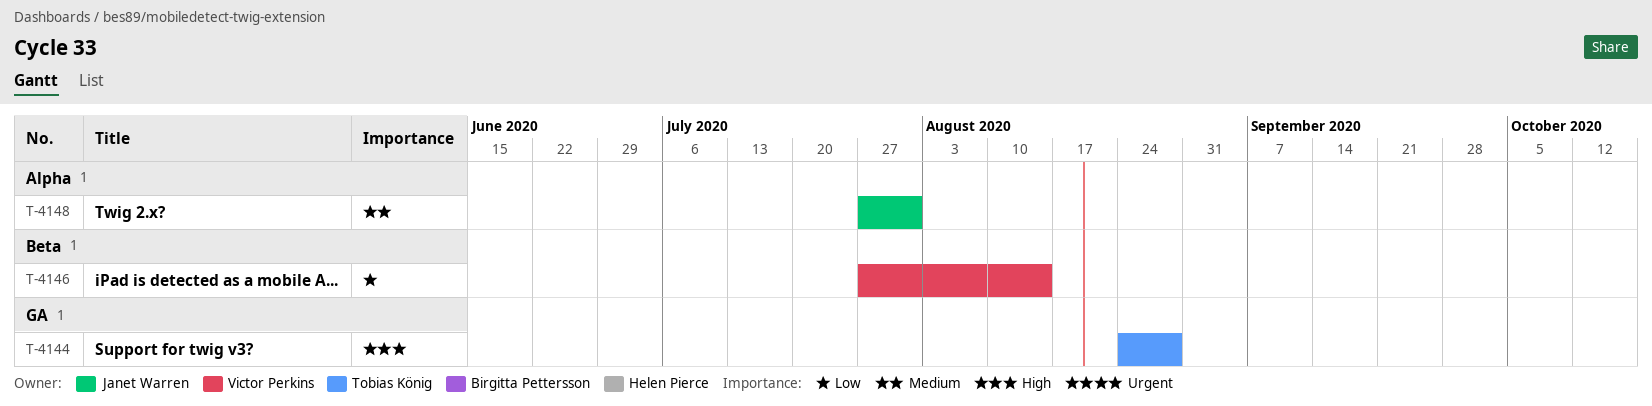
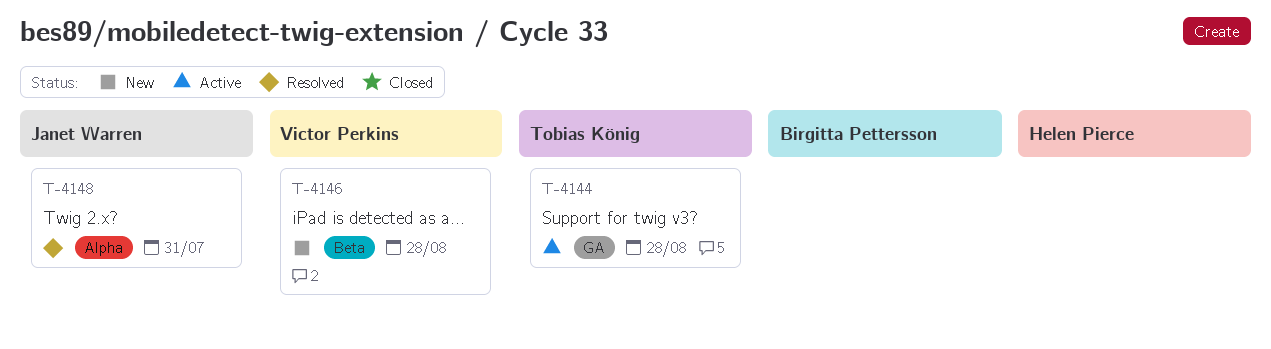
T-4146, due: Aug 14 -> Aug 28

